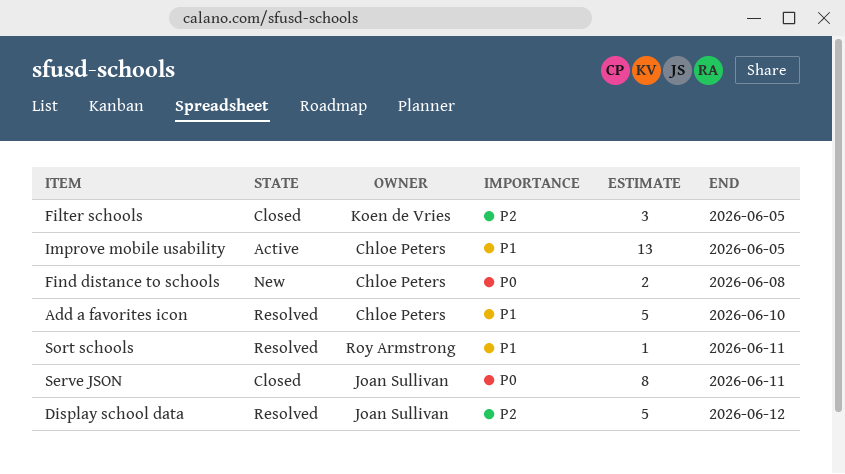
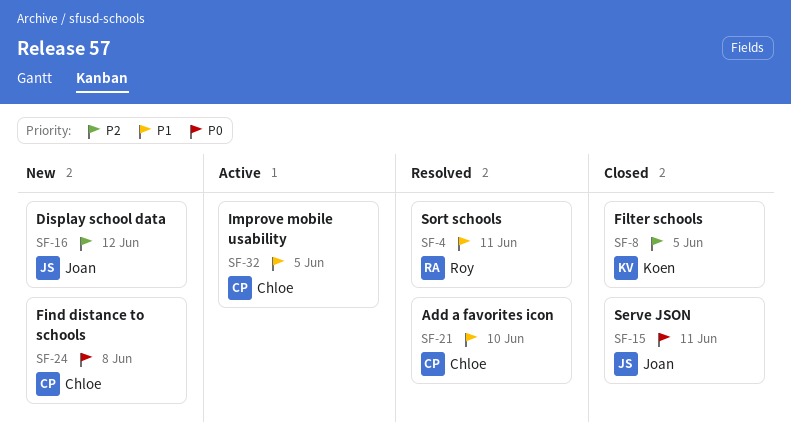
Display school data, status: Resolved -> New

